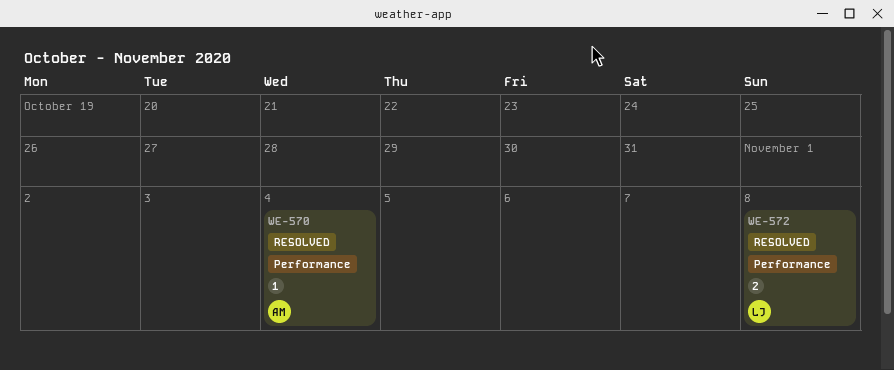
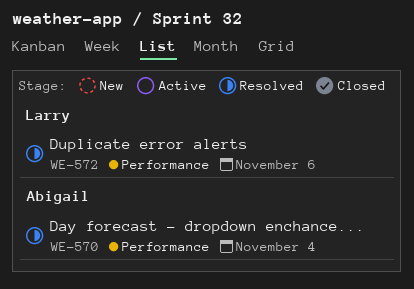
WE-572, due: Nov 8 -> Nov 6

